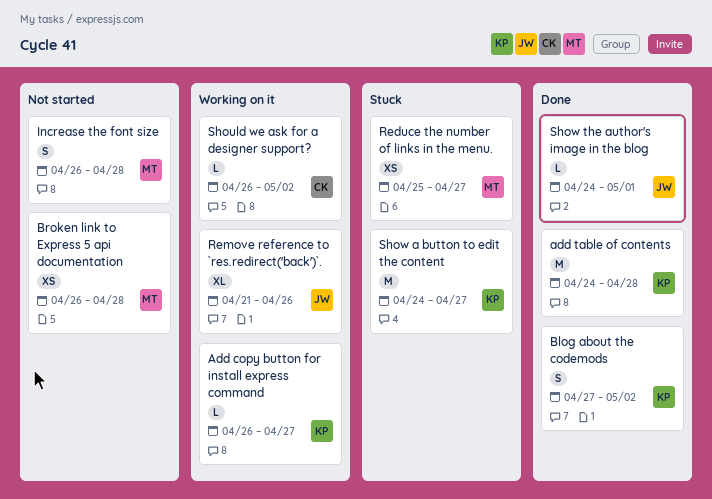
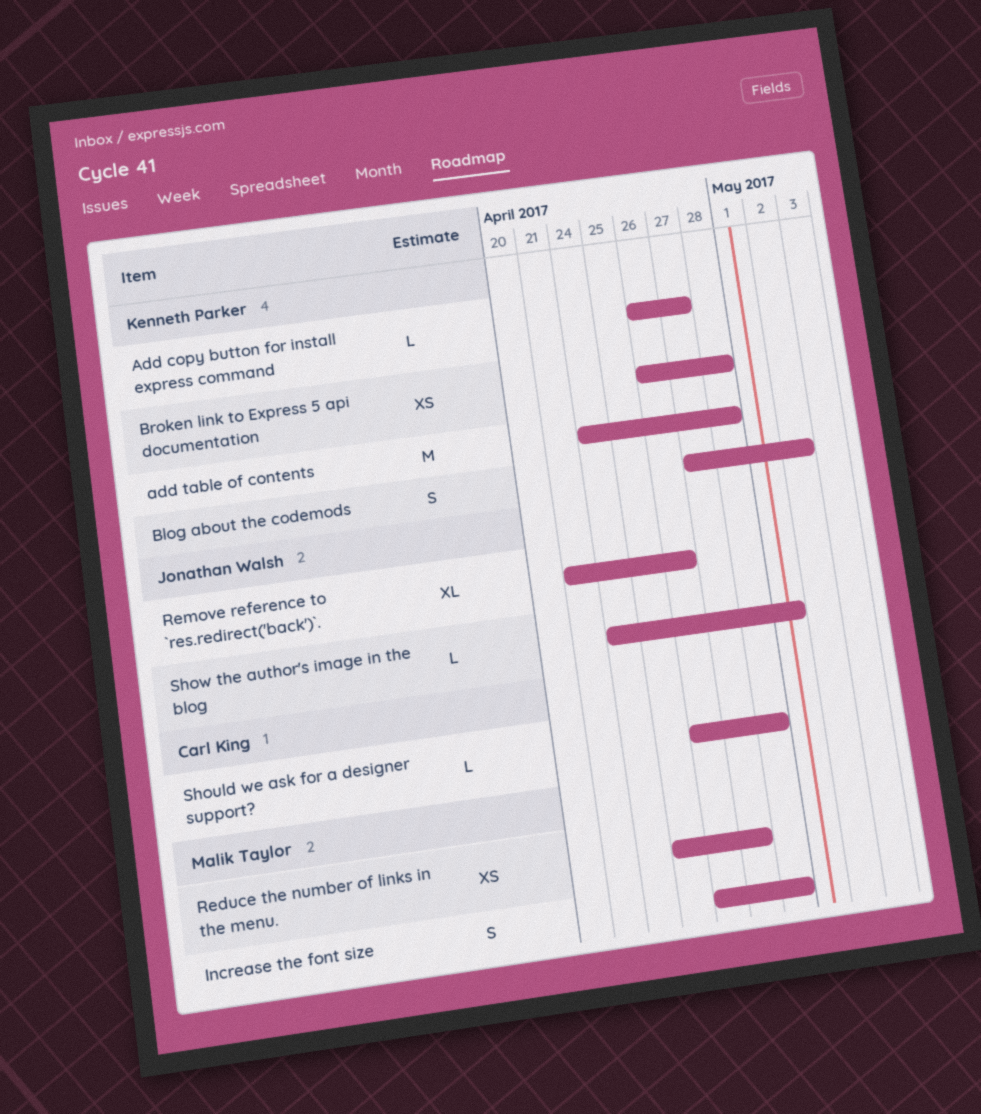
Broken link to Express 5 api documentation, owner: Malik Taylor -> Kenneth Parker
Should we ask for a designer support?, due: May 2 -> Apr 28
Show a button to edit the content: present -> none

